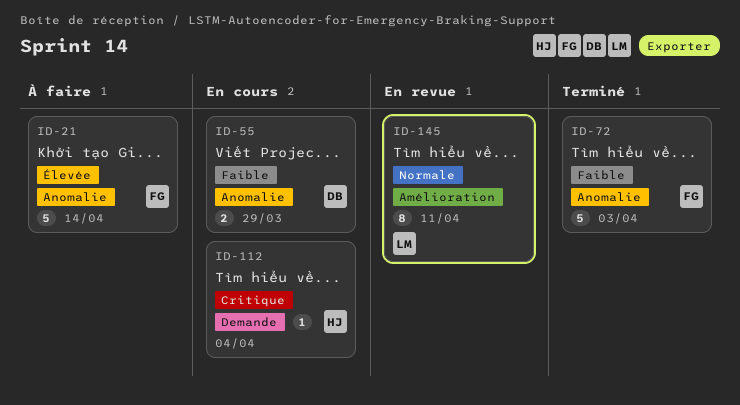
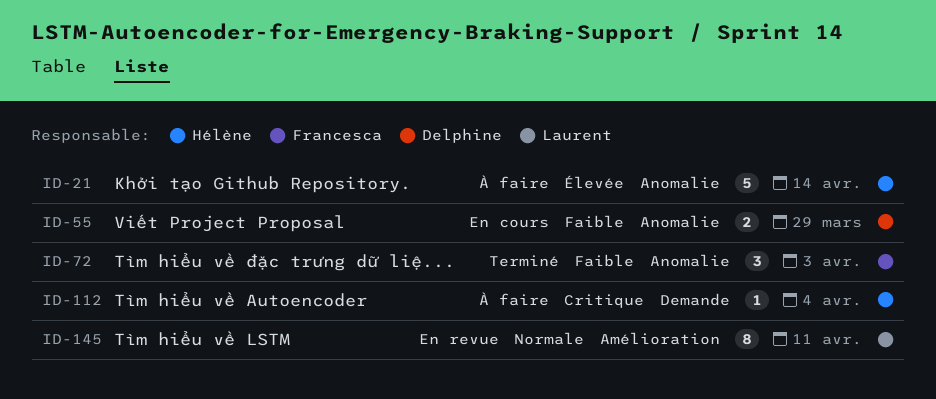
ID-21, owner: Francesca -> Hélène
ID-72, estimate: 5 -> 3
ID-112, status: En cours -> À faire

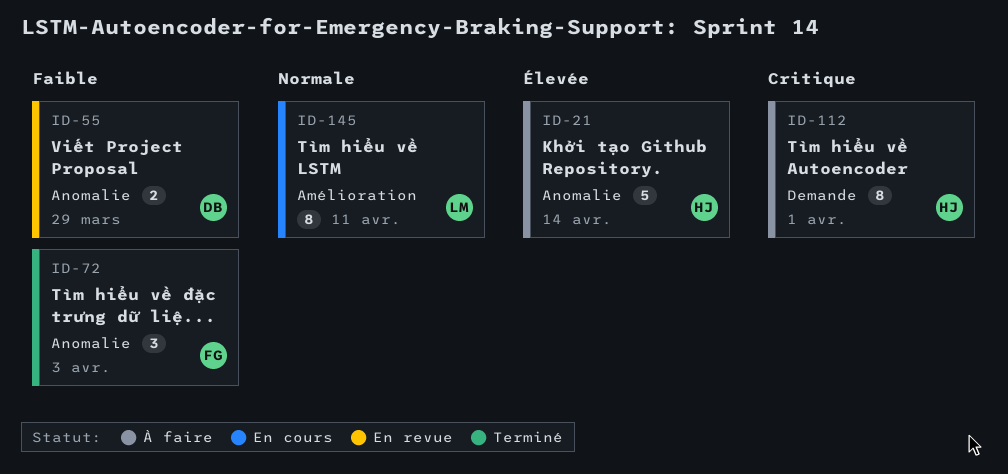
ID-55, status: En cours -> En revue
ID-112, estimate: 1 -> 8
ID-112, due: Apr 4 -> Apr 1
ID-145, status: En revue -> En cours

